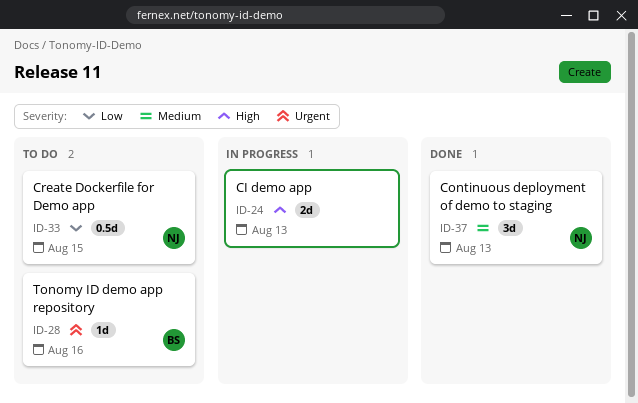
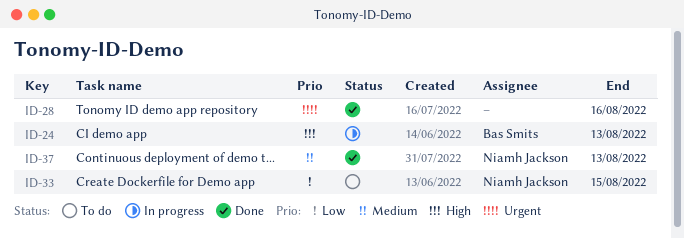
ID-24, owner: none -> Bas Smits
ID-28, status: To do -> Done
ID-28, owner: Bas Smits -> none

